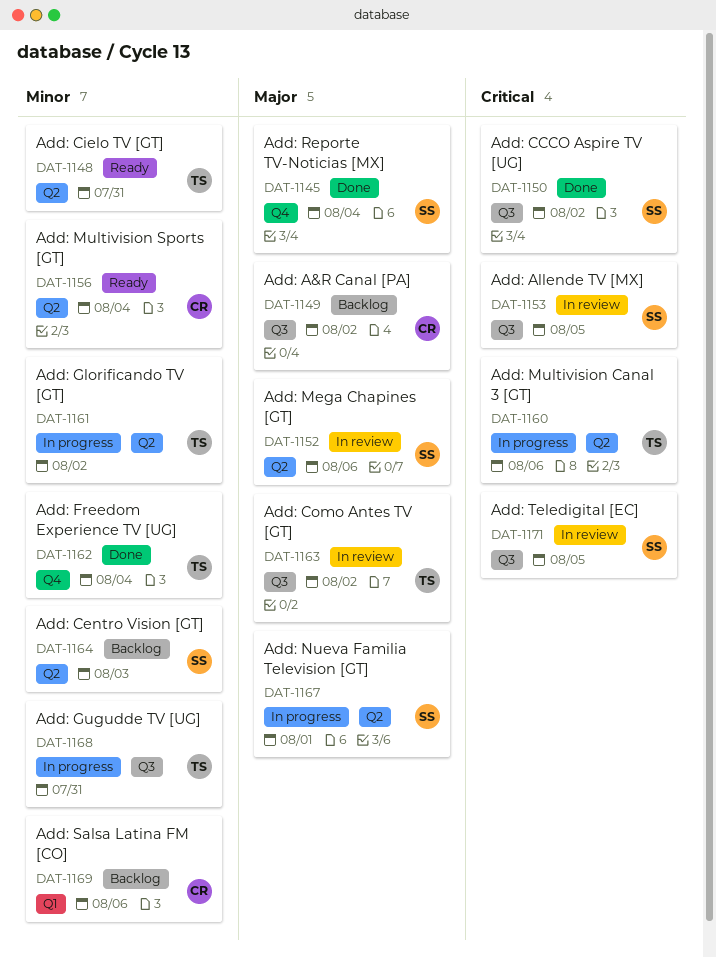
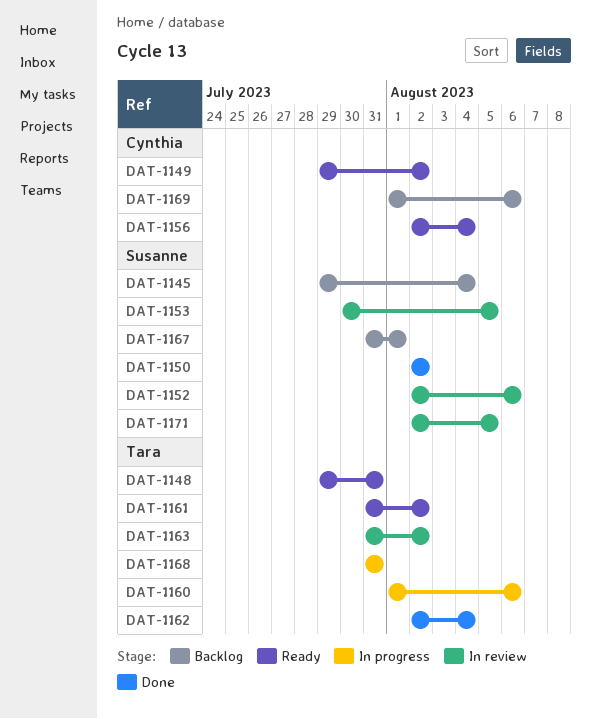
DAT-1145, status: Done -> Backlog
DAT-1149, status: Backlog -> Ready
DAT-1161, status: In progress -> Ready
DAT-1164: present -> none
DAT-1167, status: In progress -> Backlog

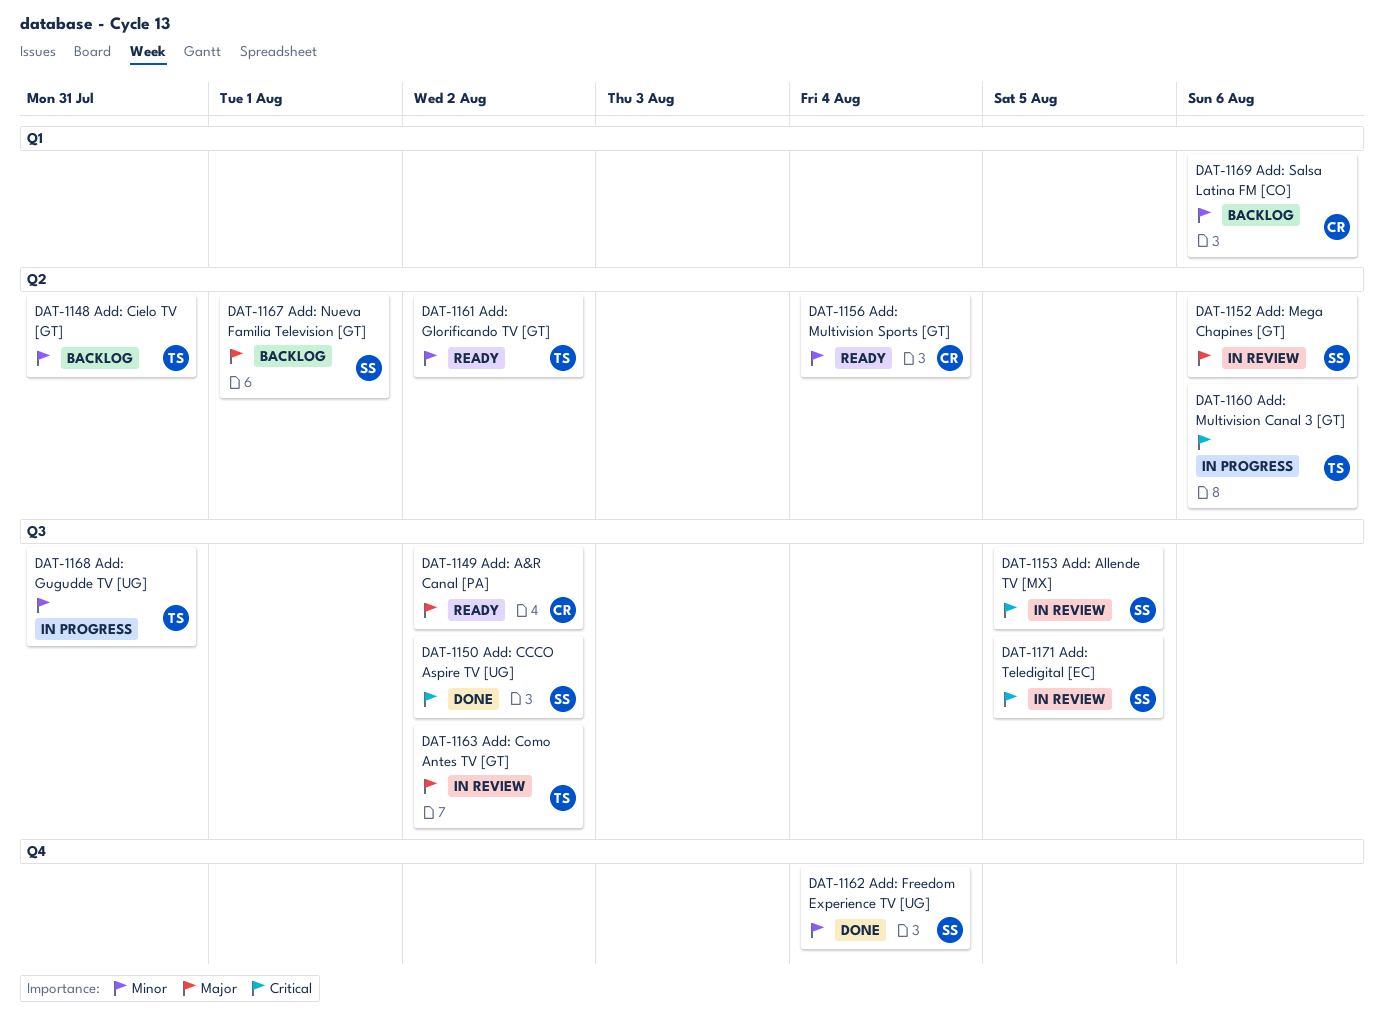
DAT-1145: present -> none
DAT-1148, status: Ready -> Backlog
DAT-1162, owner: Tara -> Susanne

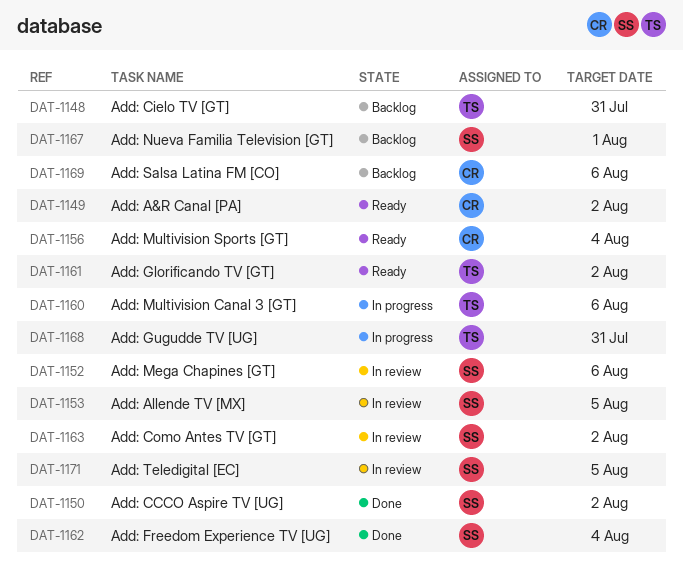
DAT-1163, owner: TS -> SS

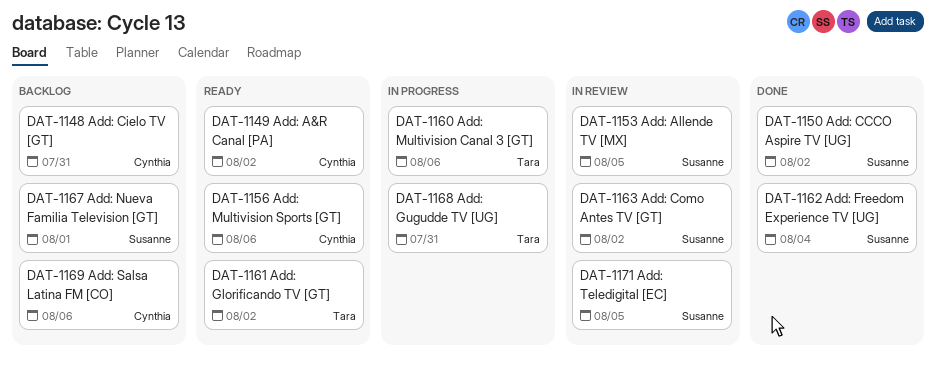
DAT-1148, owner: Tara -> Cynthia
DAT-1152: present -> none
DAT-1156, due: Aug 4 -> Aug 6

